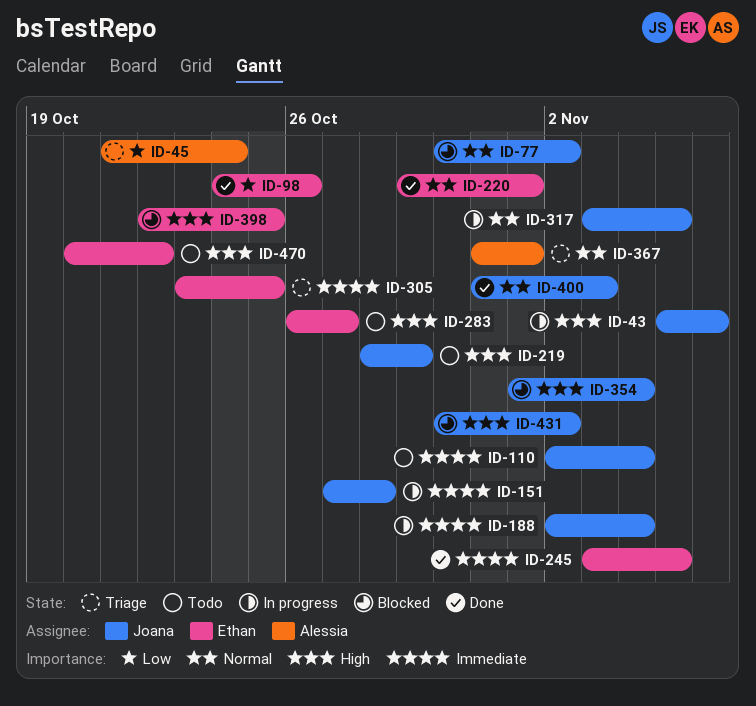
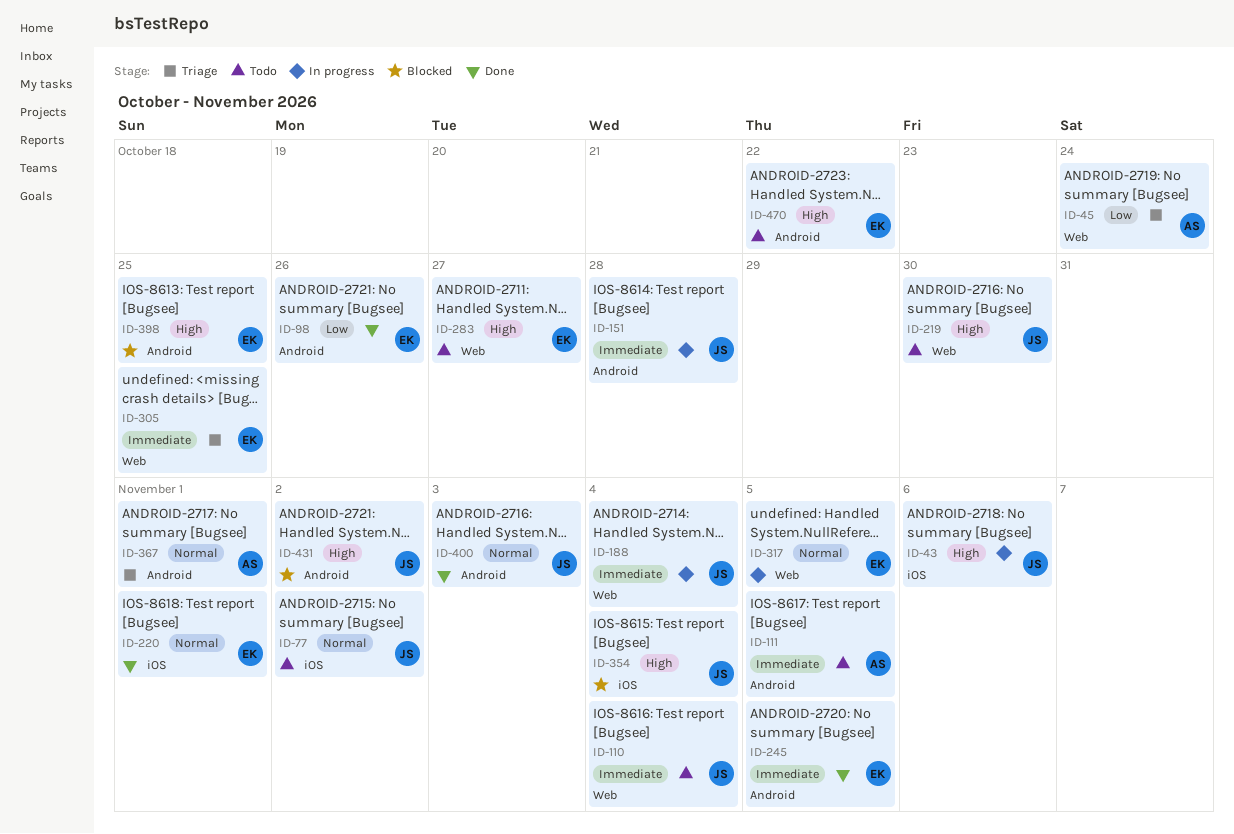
ID-77, status: Blocked -> Todo
ID-111: none -> present
ID-219, due: Oct 29 -> Oct 30
ID-317, owner: Joana -> Ethan

